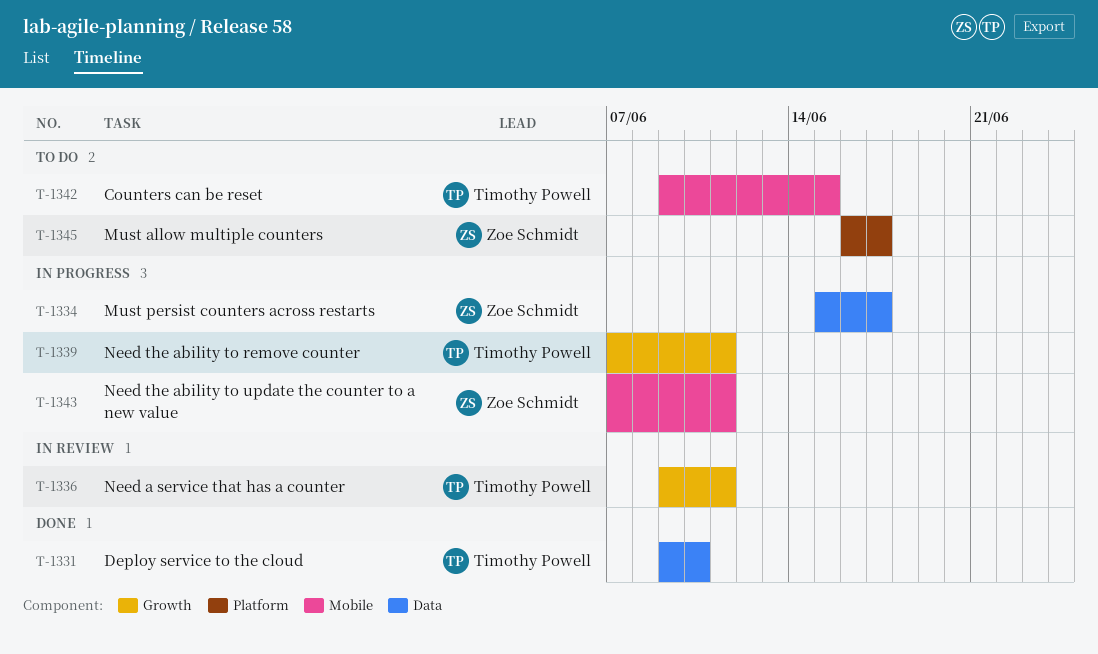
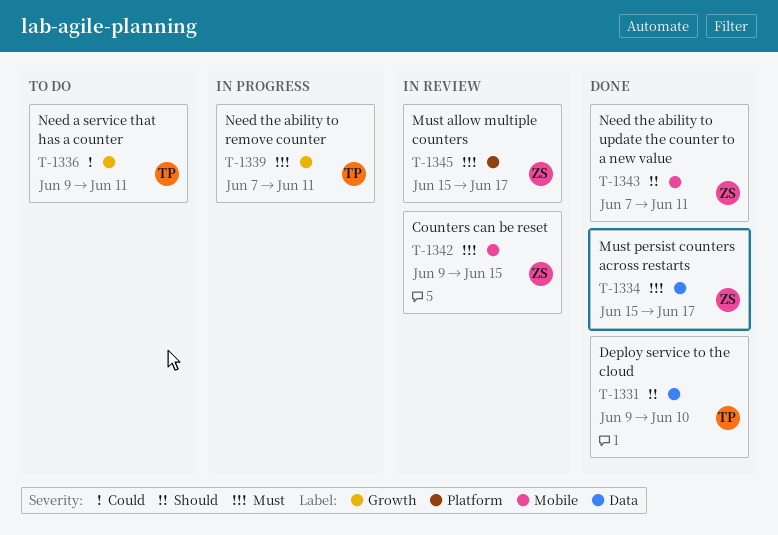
T-1334, status: In progress -> Done
T-1336, status: In review -> To do
T-1342, status: To do -> In review
T-1342, owner: Timothy Powell -> Zoe Schmidt
T-1343, status: In progress -> Done
T-1345, status: To do -> In review
T-1345, start: Jun 16 -> Jun 15

